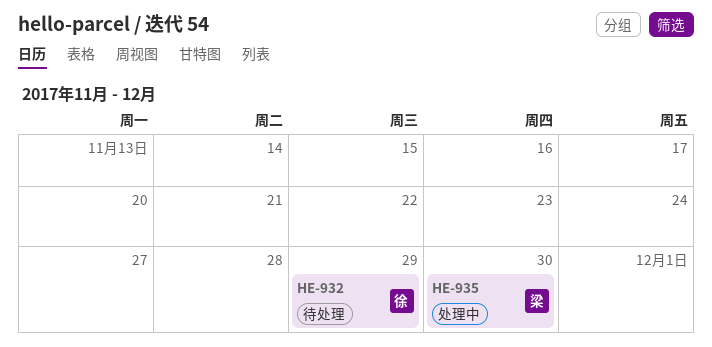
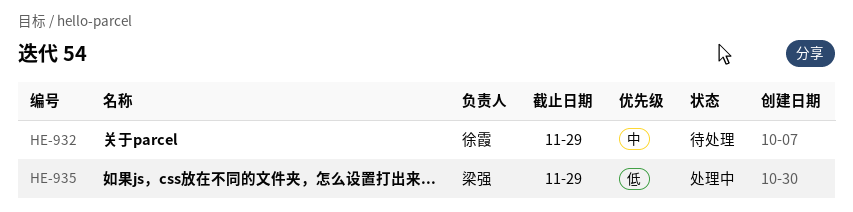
HE-935, due: Nov 30 -> Nov 29

